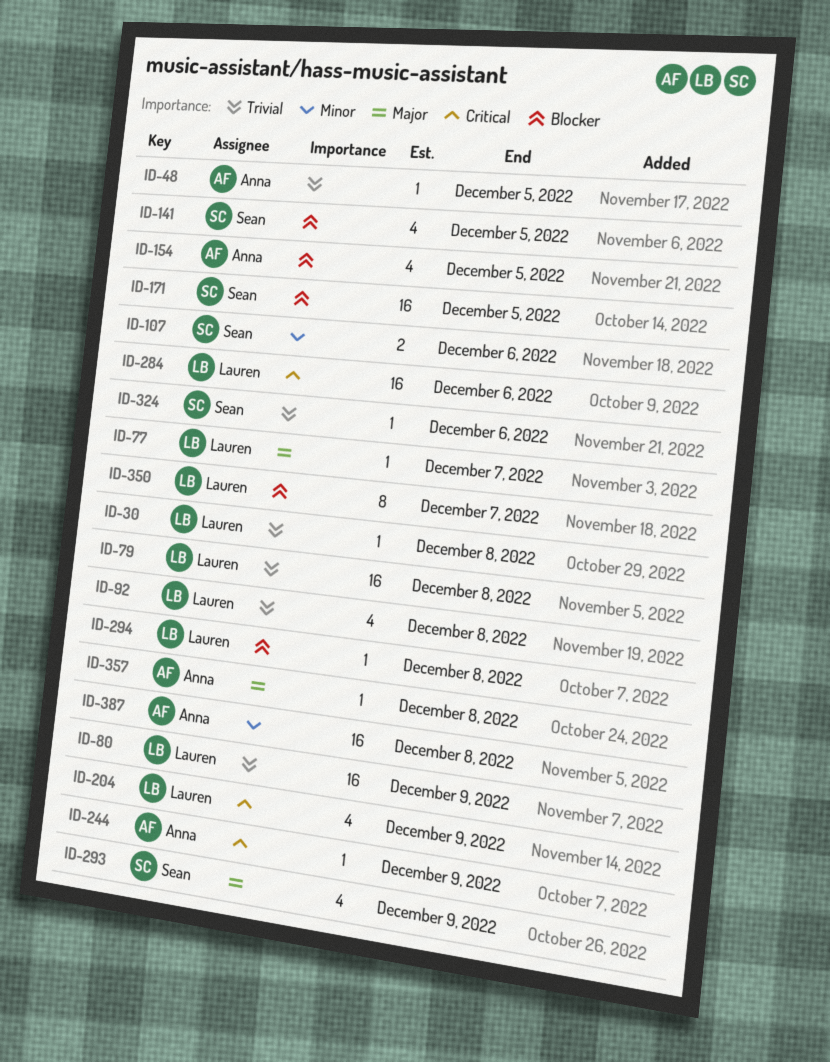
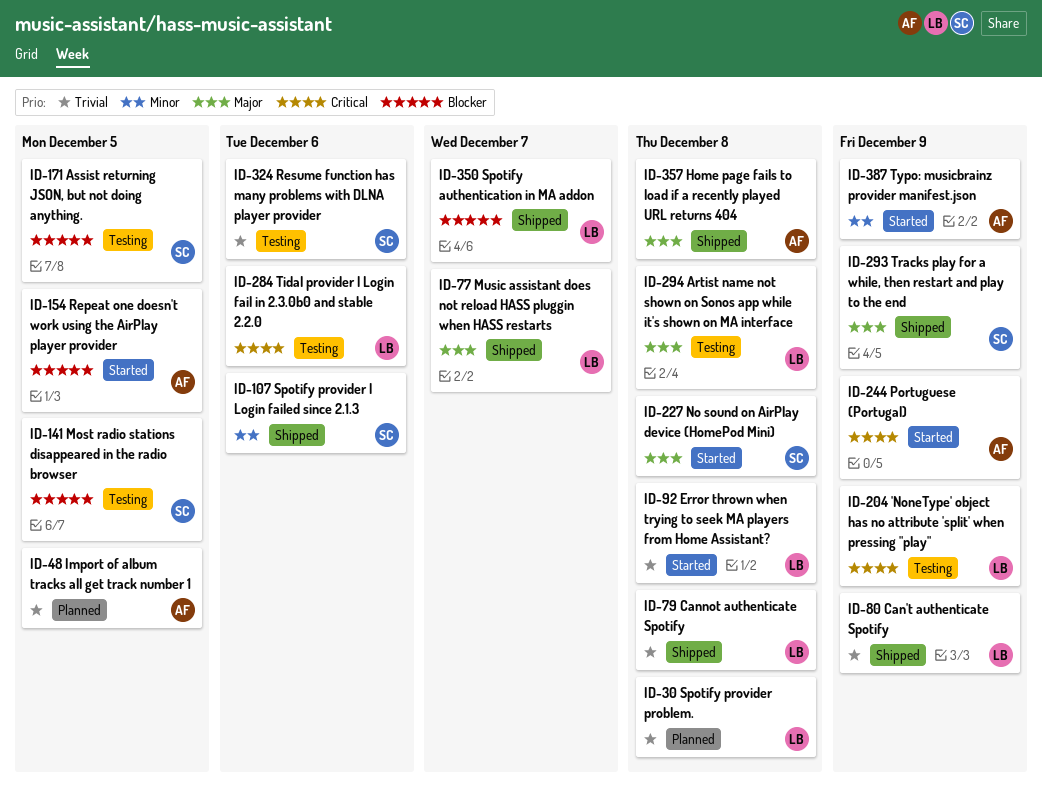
ID-227: none -> present
ID-294, priority: Blocker -> Major
ID-387, due: Dec 8 -> Dec 9

